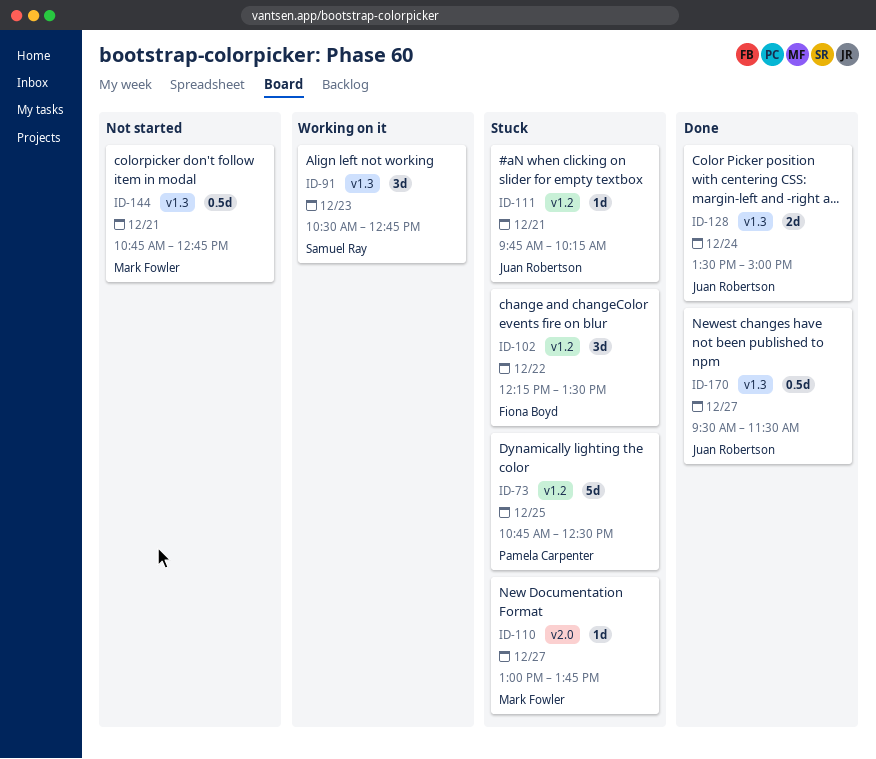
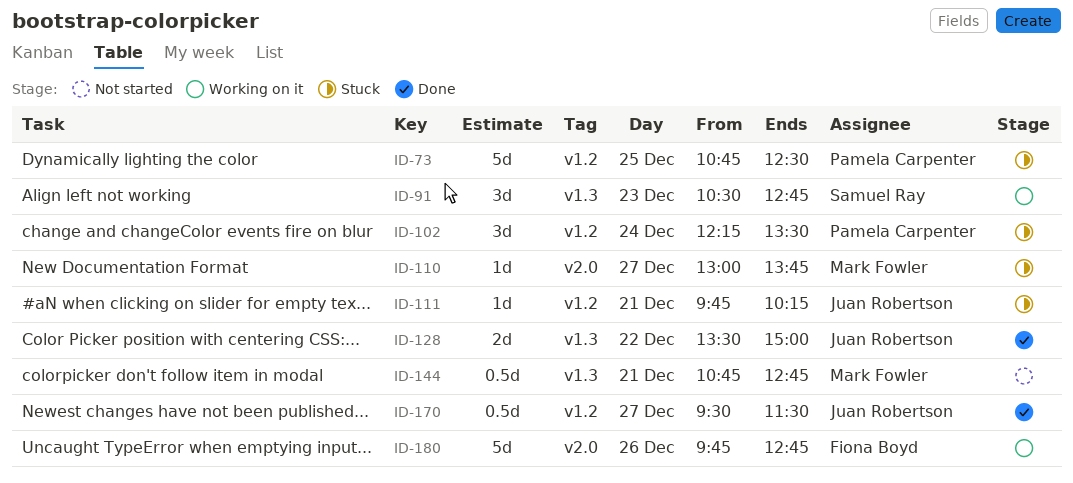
ID-102, owner: Fiona Boyd -> Pamela Carpenter
ID-102, day: Dec 22 -> Dec 24
ID-128, day: Dec 24 -> Dec 22
ID-170, label: v1.3 -> v1.2
ID-180: none -> present

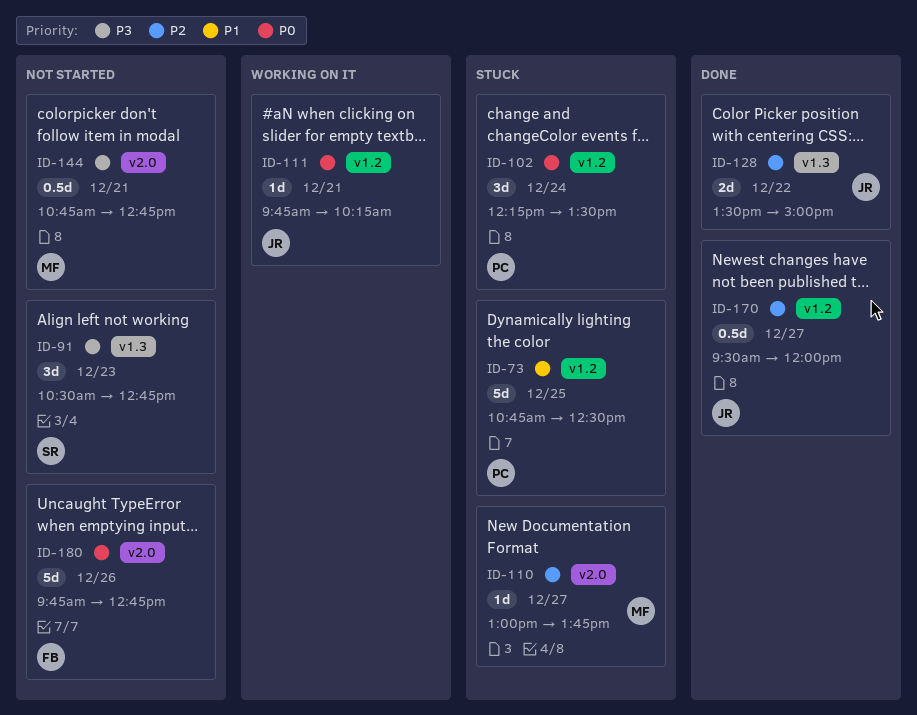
ID-91, status: Working on it -> Not started
ID-111, status: Stuck -> Working on it
ID-144, label: v1.3 -> v2.0
ID-170, ends: 11:30 -> 12:00
ID-180, status: Working on it -> Not started

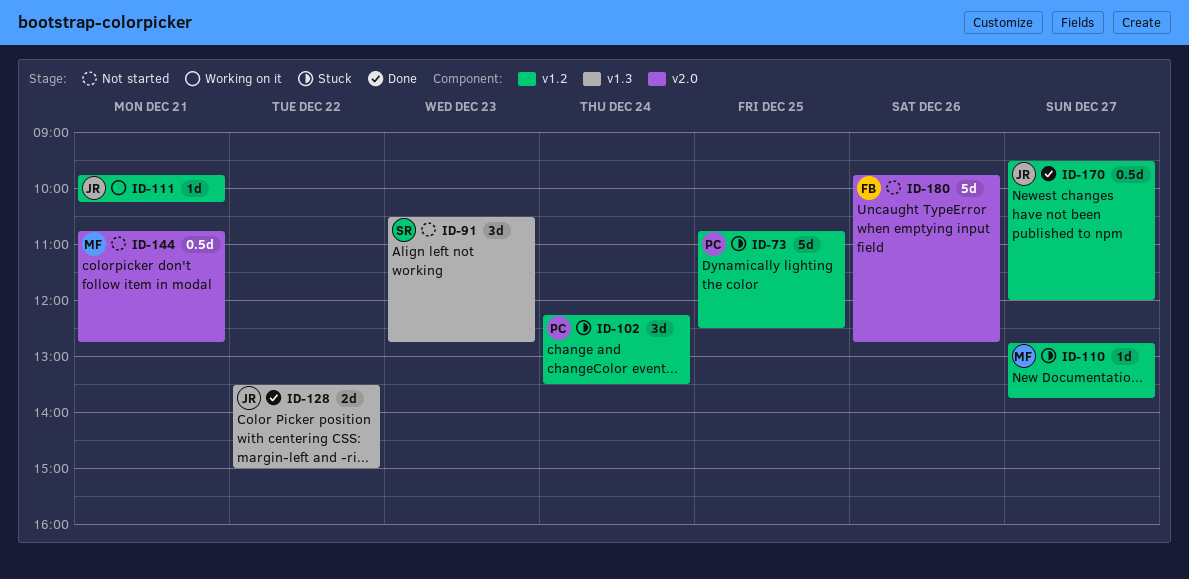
ID-110, label: v2.0 -> v1.2
ID-110, begins: 13:00 -> 12:45

